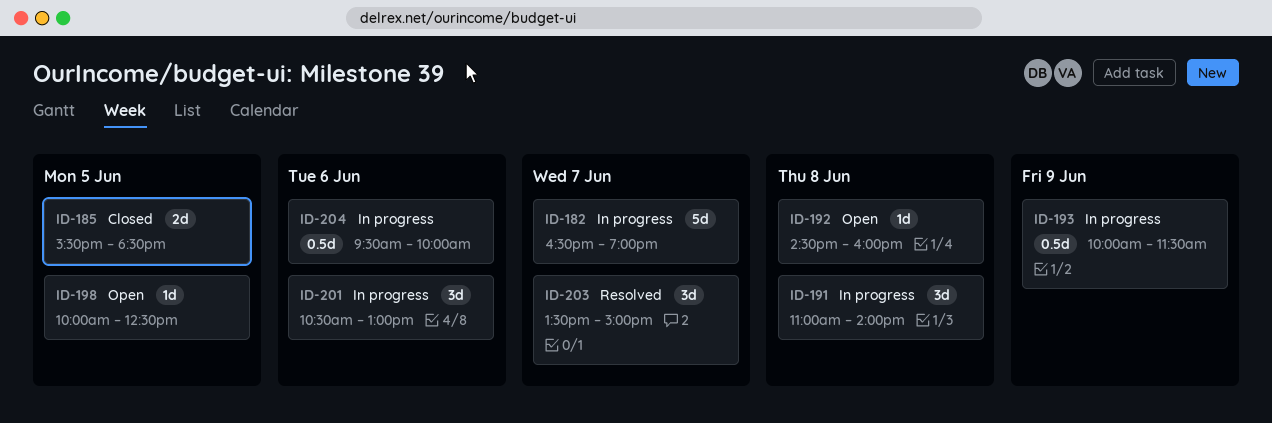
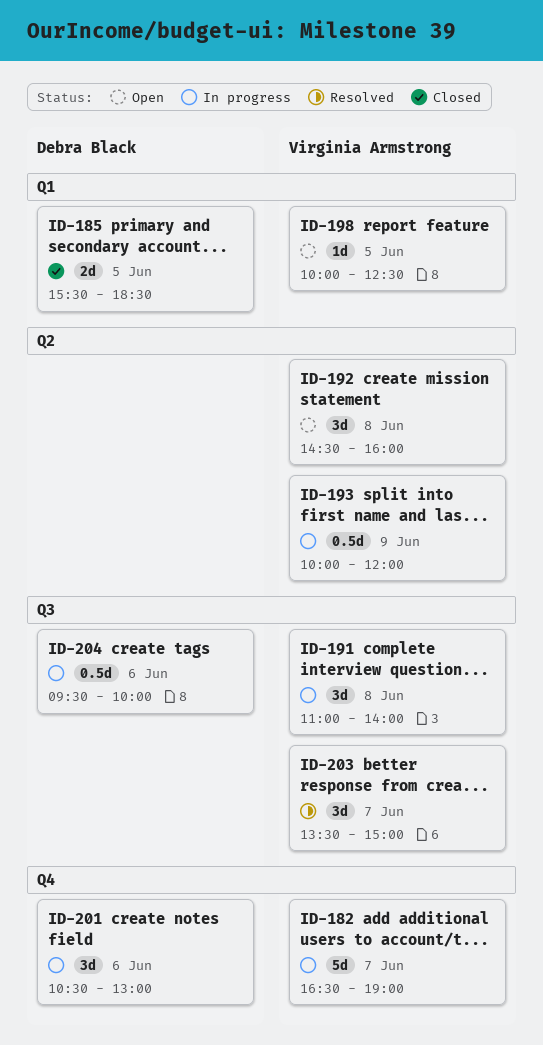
ID-192, estimate: 1d -> 3d
ID-193, ends: 11:30 -> 12:00

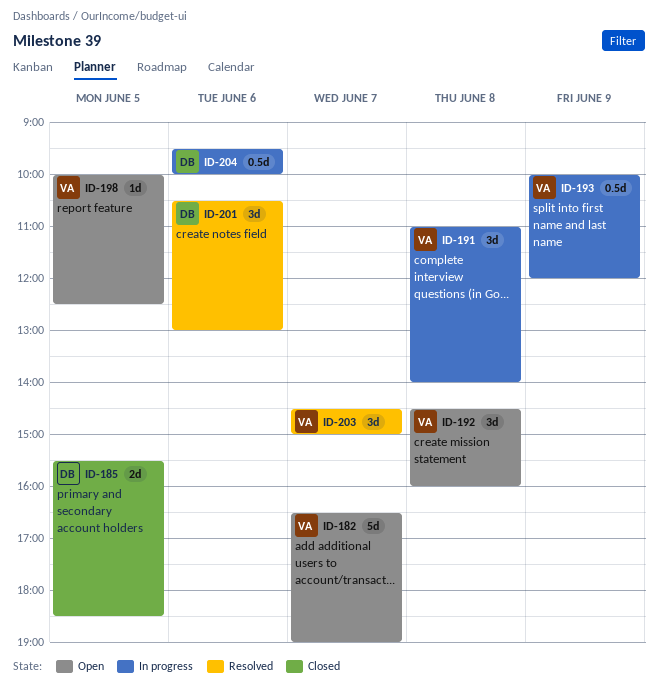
ID-182, status: In progress -> Open
ID-201, status: In progress -> Resolved
ID-203, begins: 13:30 -> 14:30

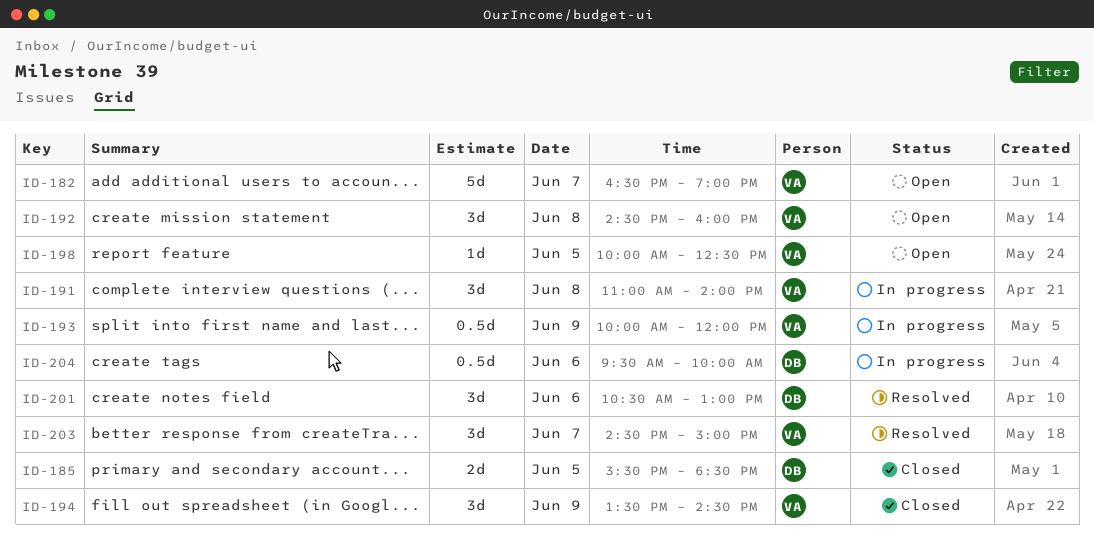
ID-194: none -> present

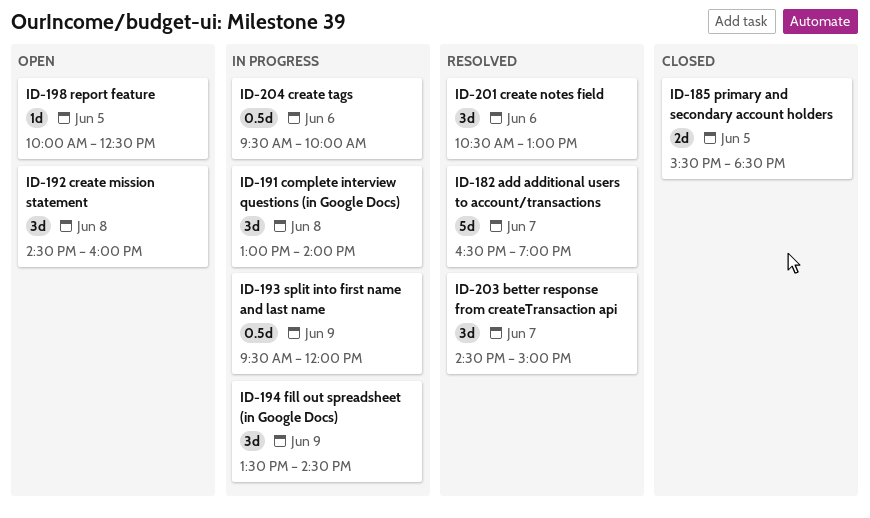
ID-182, status: Open -> Resolved
ID-191, begins: 11:00 -> 13:00
ID-193, begins: 10:00 -> 09:30
ID-194, status: Closed -> In progress

